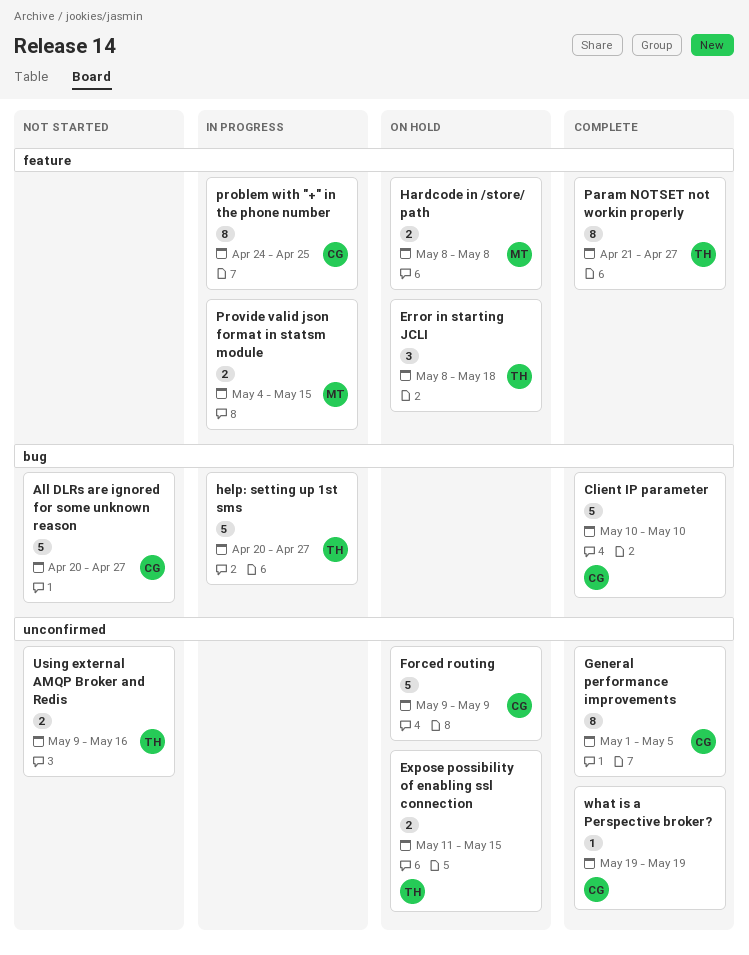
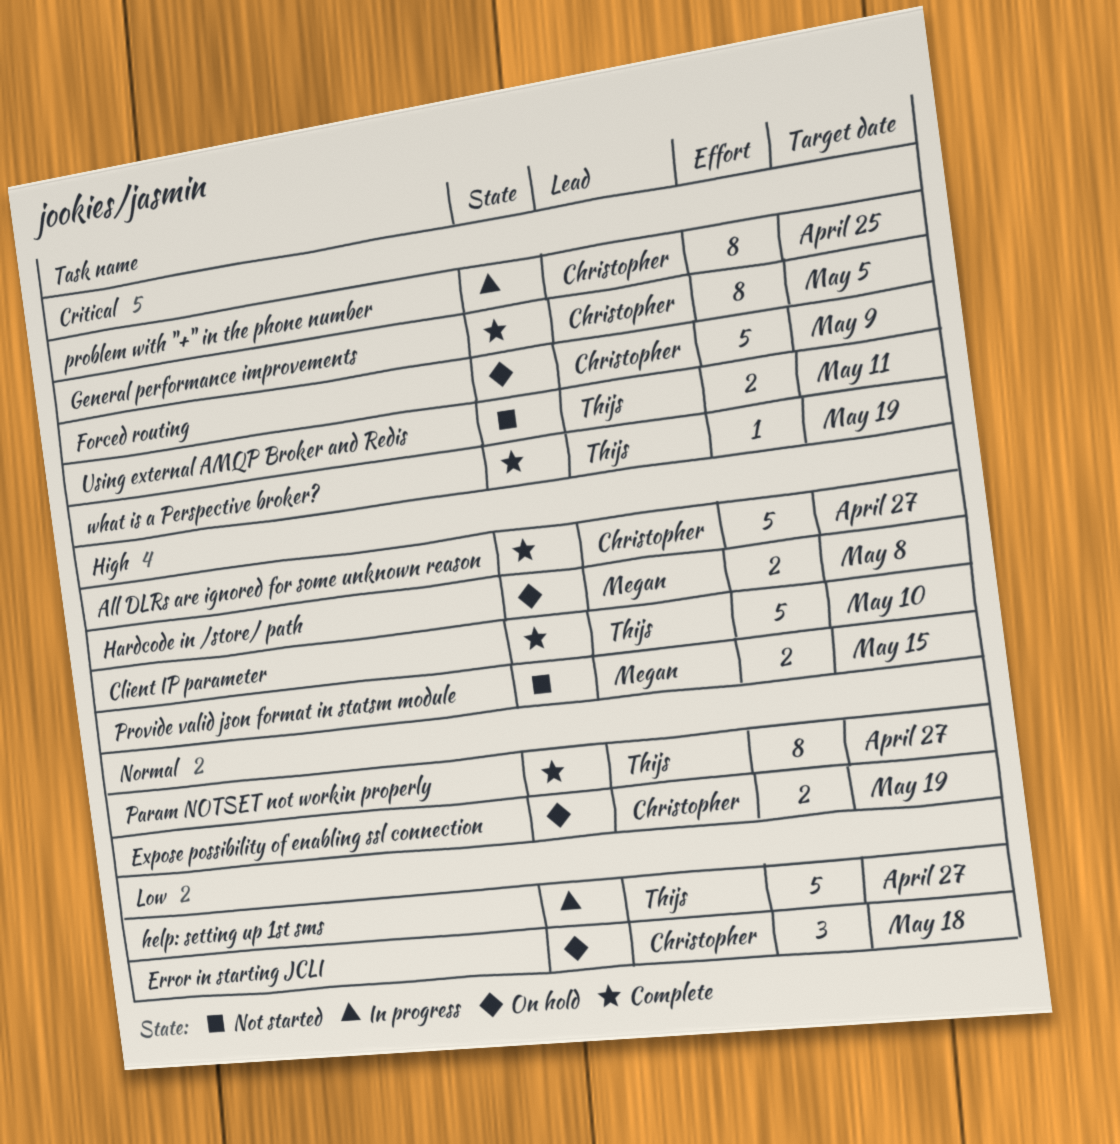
All DLRs are ignored for some unknown reason, status: Not started -> Complete
Client IP parameter, owner: Christopher -> Thijs
Error in starting JCLI, owner: Thijs -> Christopher
Expose possibility of enabling ssl connection, owner: Thijs -> Christopher
Expose possibility of enabling ssl connection, due: May 15 -> May 19
Provide valid json format in statsm module, status: In progress -> Not started
Using external AMQP Broker and Redis, due: May 16 -> May 11
what is a Perspective broker?, owner: Christopher -> Thijs

